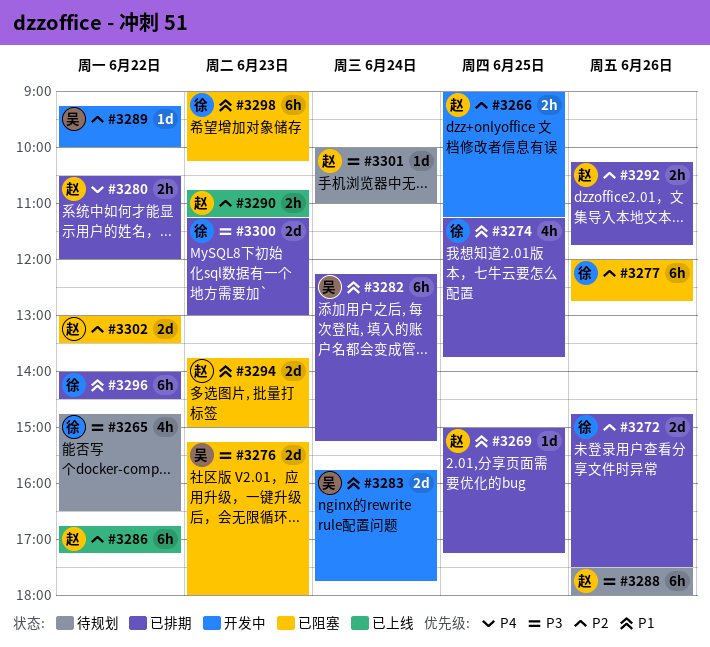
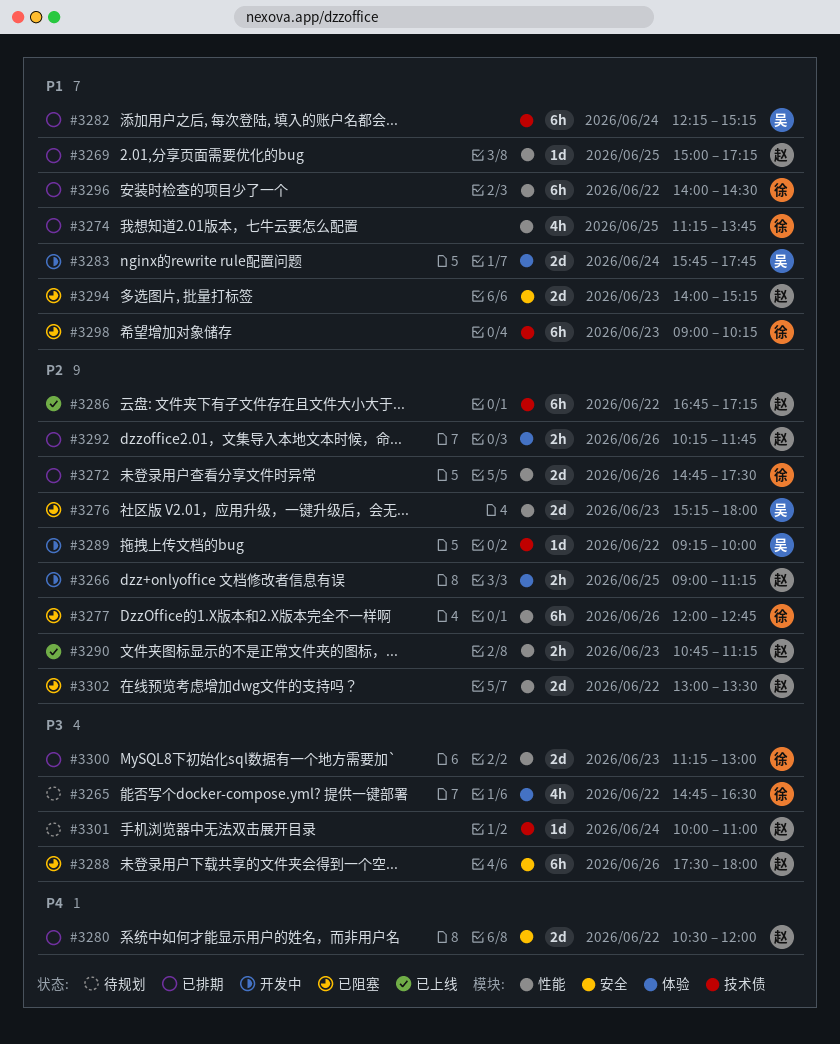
#3276, priority: P3 -> P2
#3280, estimate: 2h -> 2d
#3288, status: 待规划 -> 已阻塞
#3294, begins: 13:45 -> 14:00
#3294, ends: 15:00 -> 15:15

